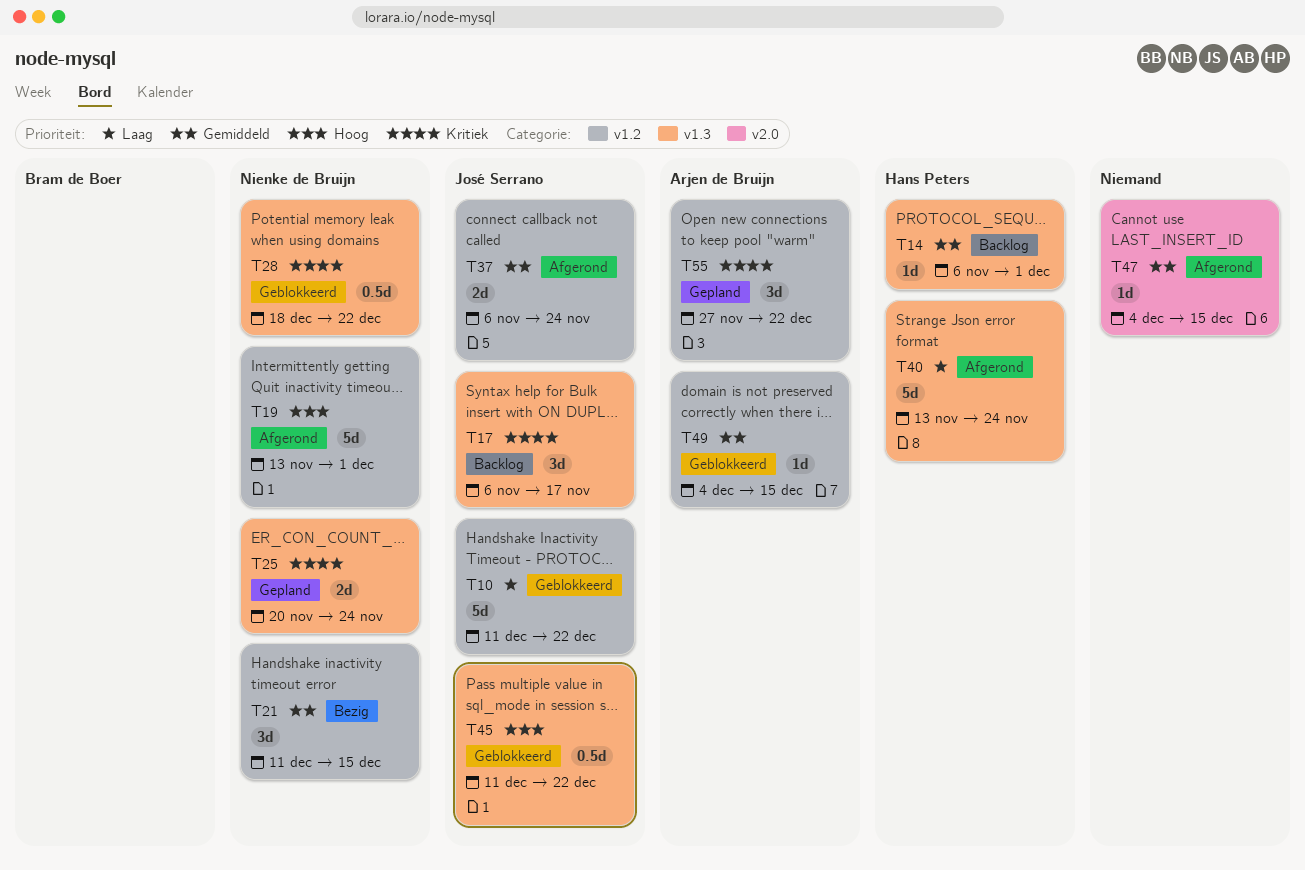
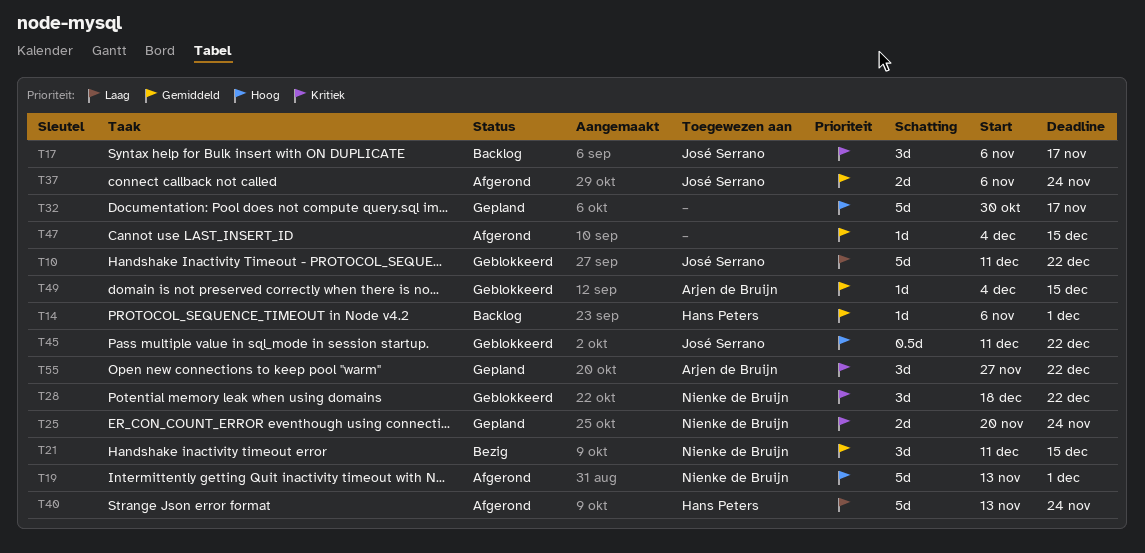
T28, estimate: 0.5d -> 3d
T32: none -> present

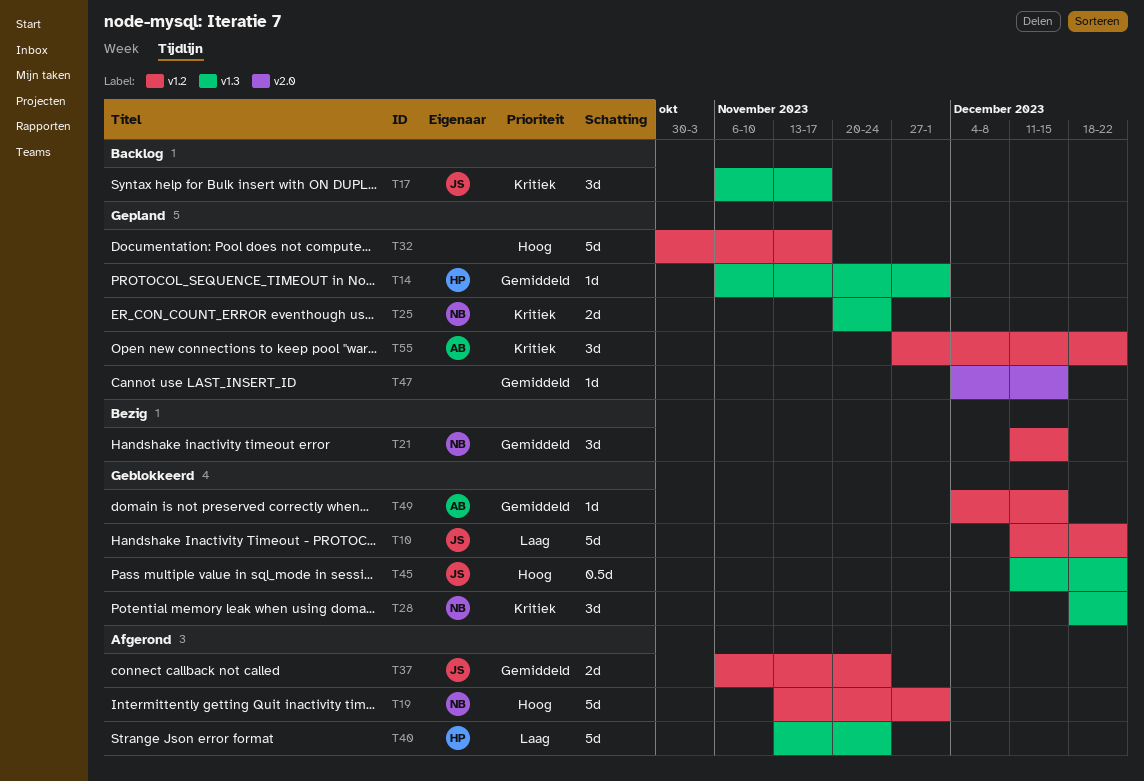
T14, status: Backlog -> Gepland
T47, status: Afgerond -> Gepland

